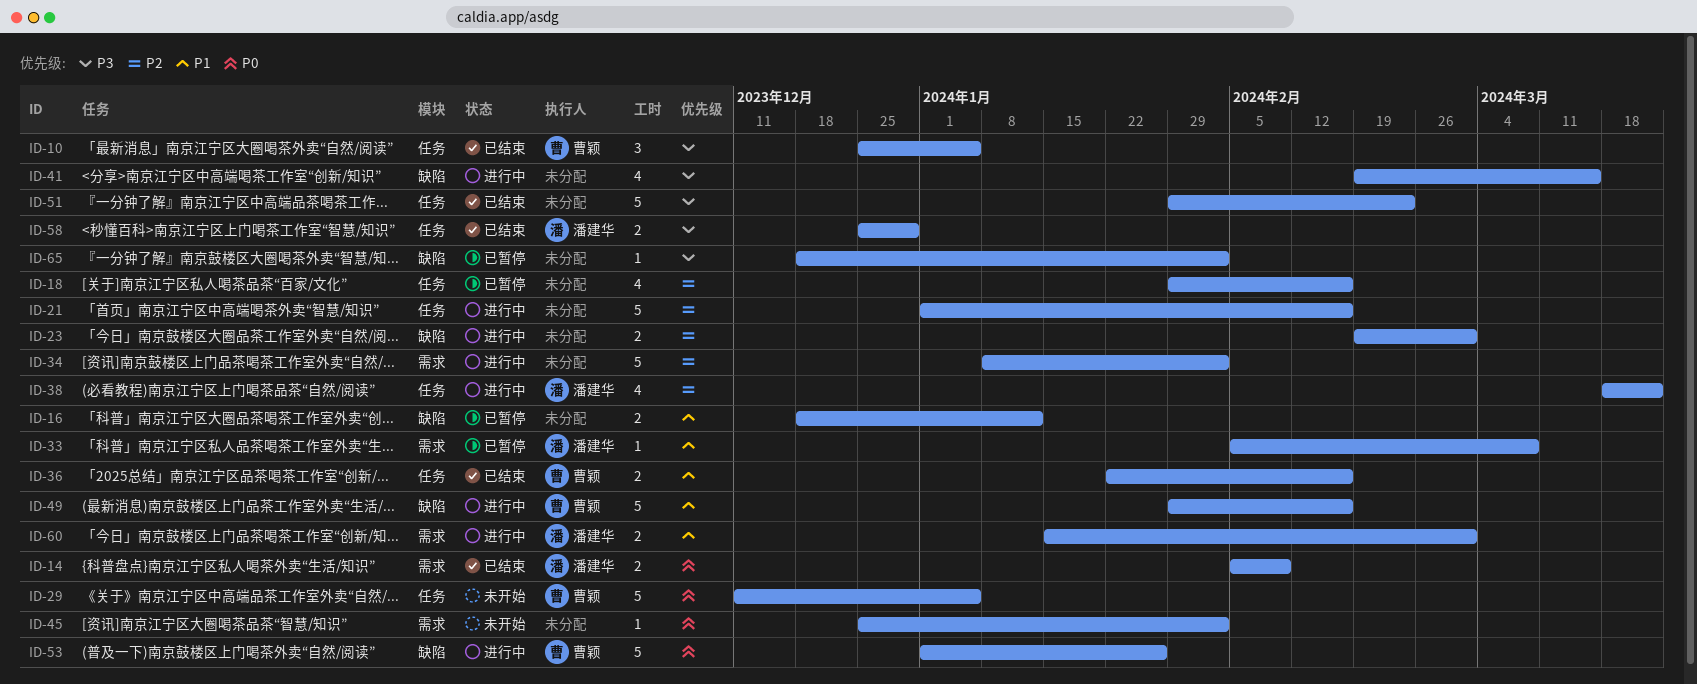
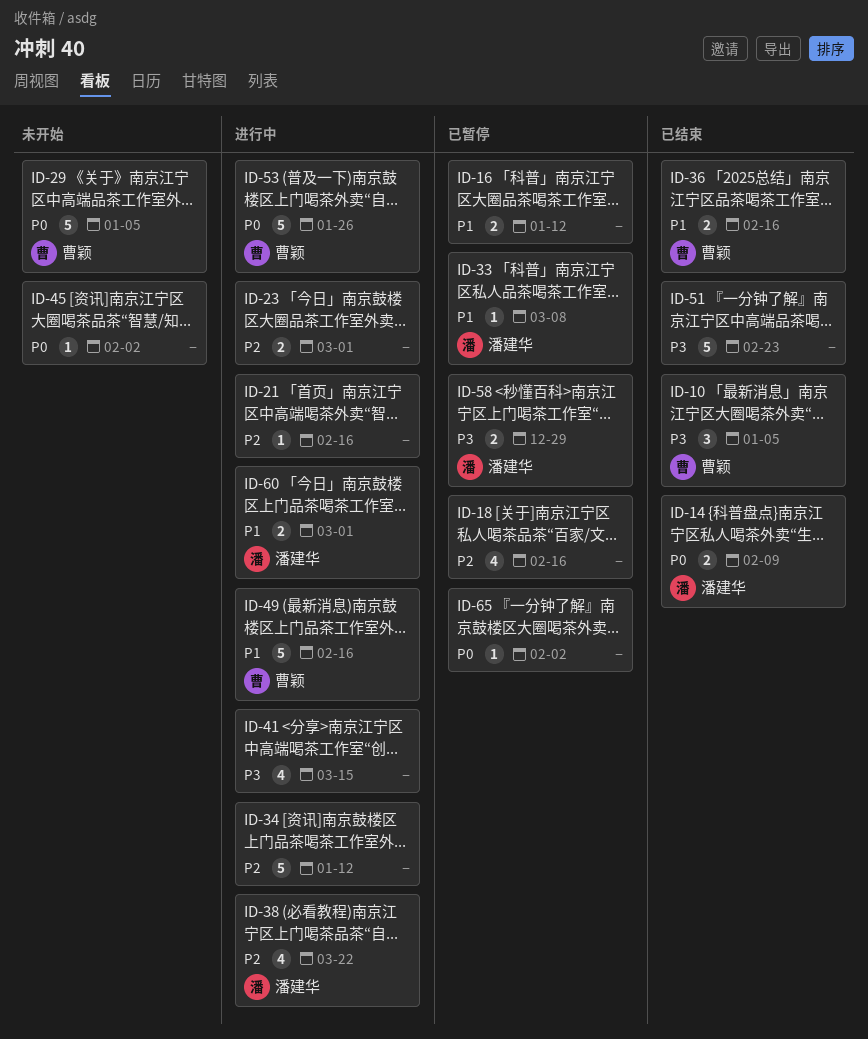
ID-21, estimate: 5 -> 1
ID-34, due: Feb 2 -> Jan 12
ID-58, status: 已结束 -> 已暂停
ID-65, priority: P3 -> P0

